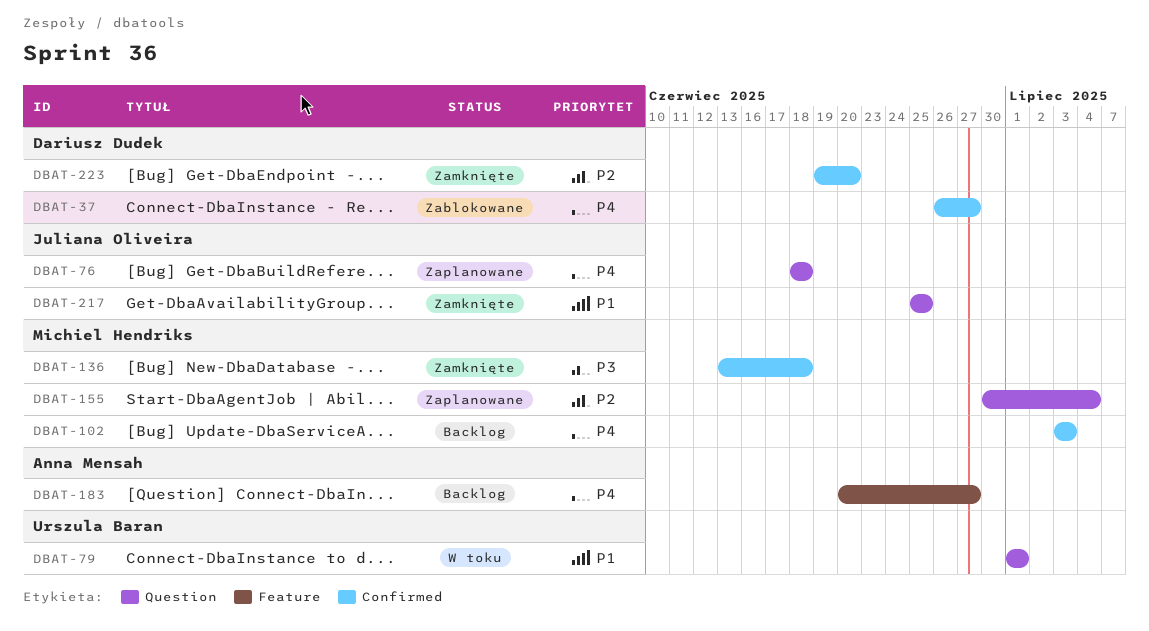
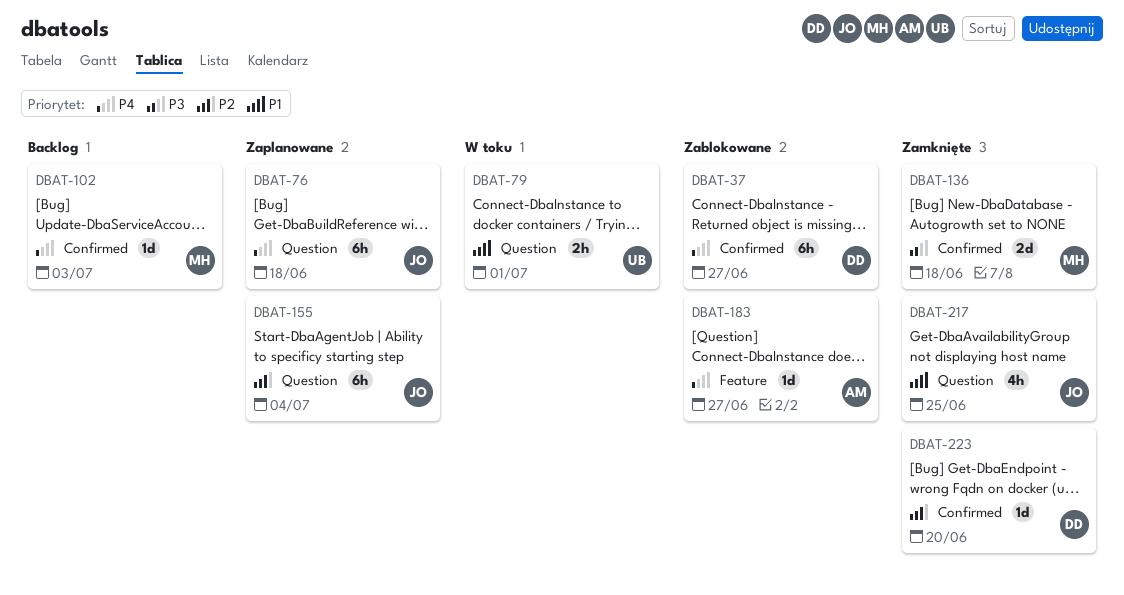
DBAT-155, owner: Michiel Hendriks -> Juliana Oliveira
DBAT-183, status: Backlog -> Zablokowane

